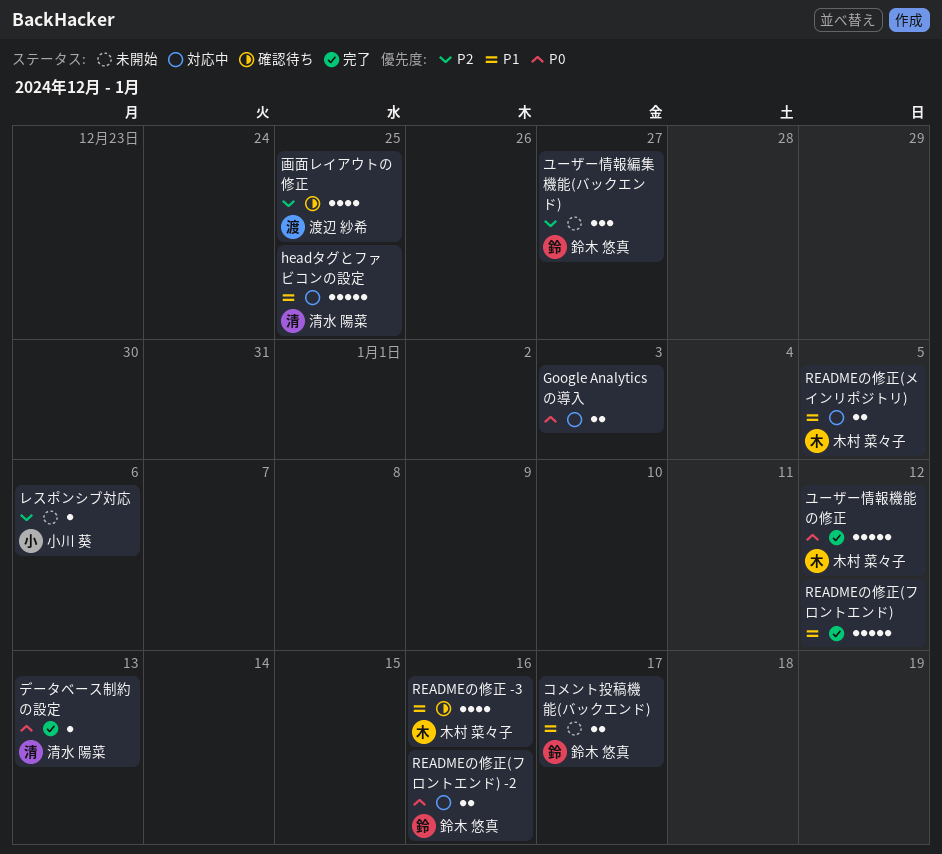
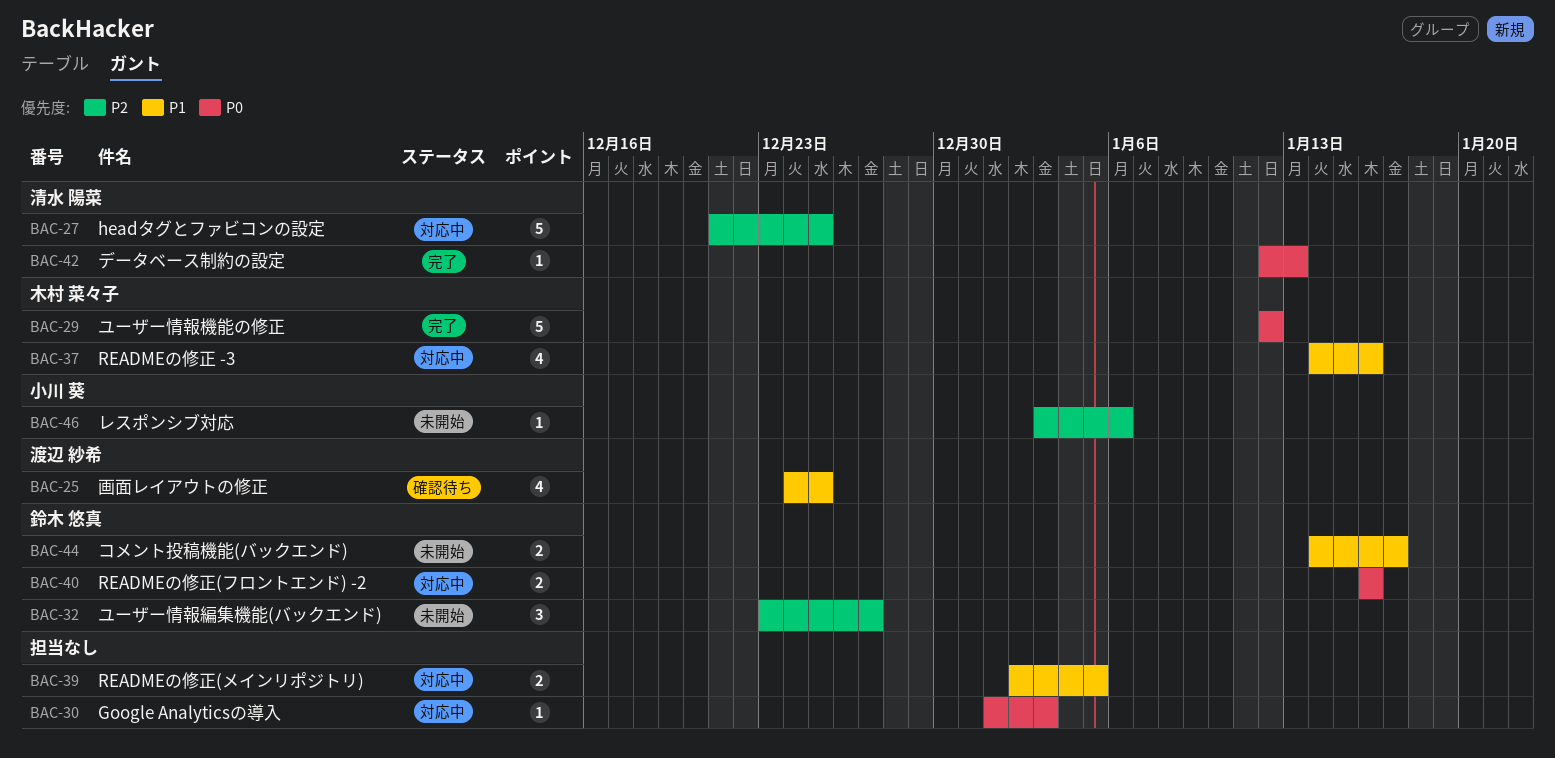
Google Analyticsの導入, estimate: 2 -> 1
headタグとファビコンの設定, priority: P1 -> P2
READMEの修正 -3, status: 確認待ち -> 対応中
READMEの修正(フロントエンド): present -> none
READMEの修正(メインリポジトリ), owner: 木村 菜々子 -> none
画面レイアウトの修正, priority: P2 -> P1

